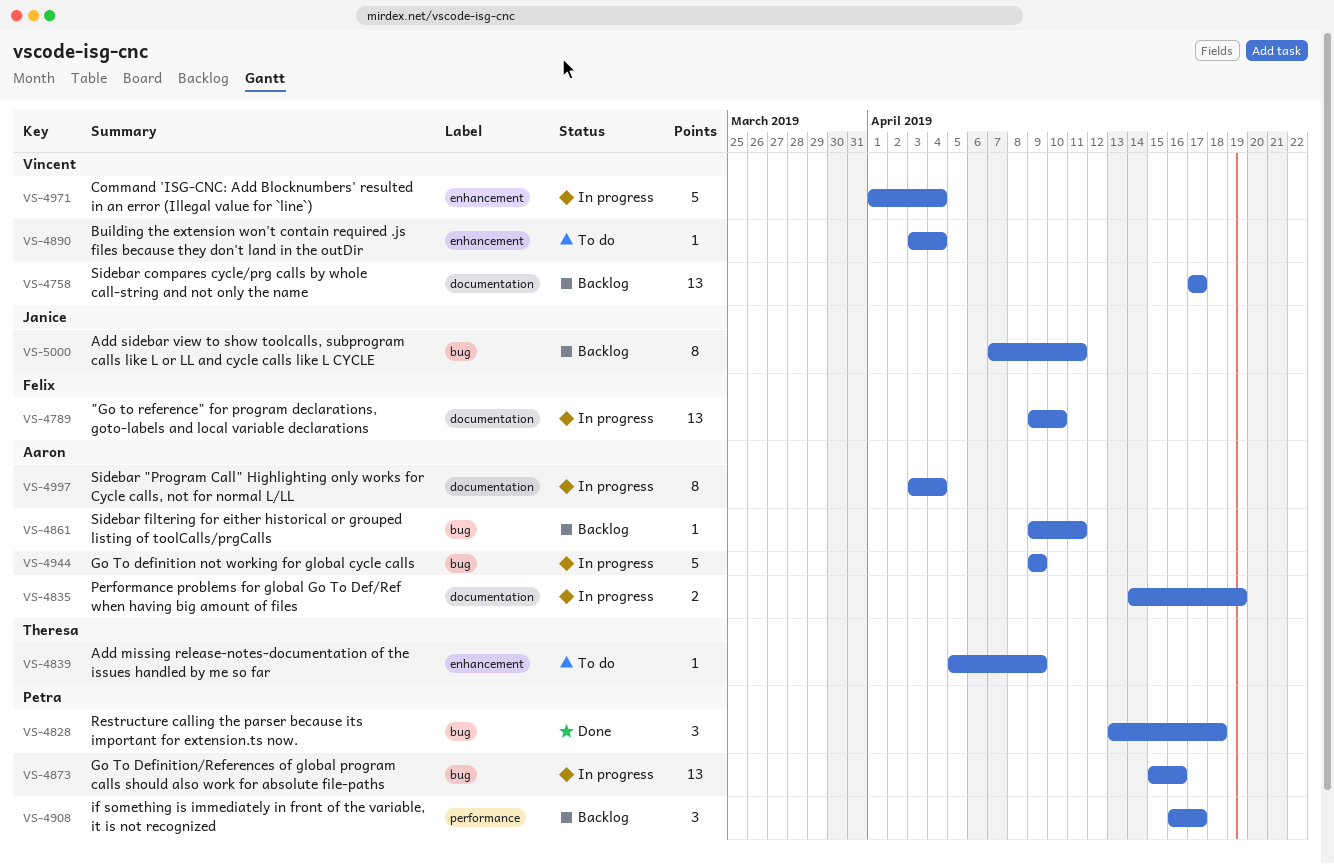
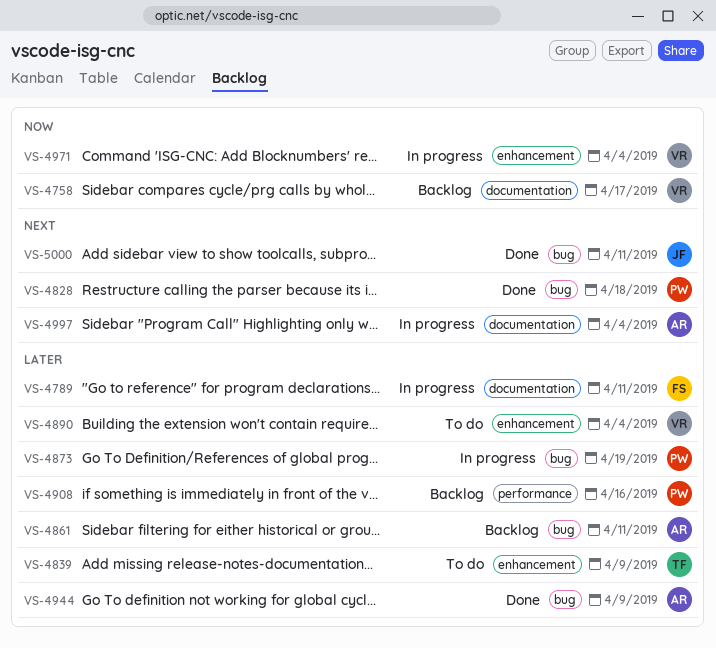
VS-4789, due: Apr 10 -> Apr 11
VS-4835: present -> none
VS-4873, due: Apr 16 -> Apr 19
VS-4908, due: Apr 17 -> Apr 16
VS-4944, status: In progress -> Done
VS-5000, status: Backlog -> Done

